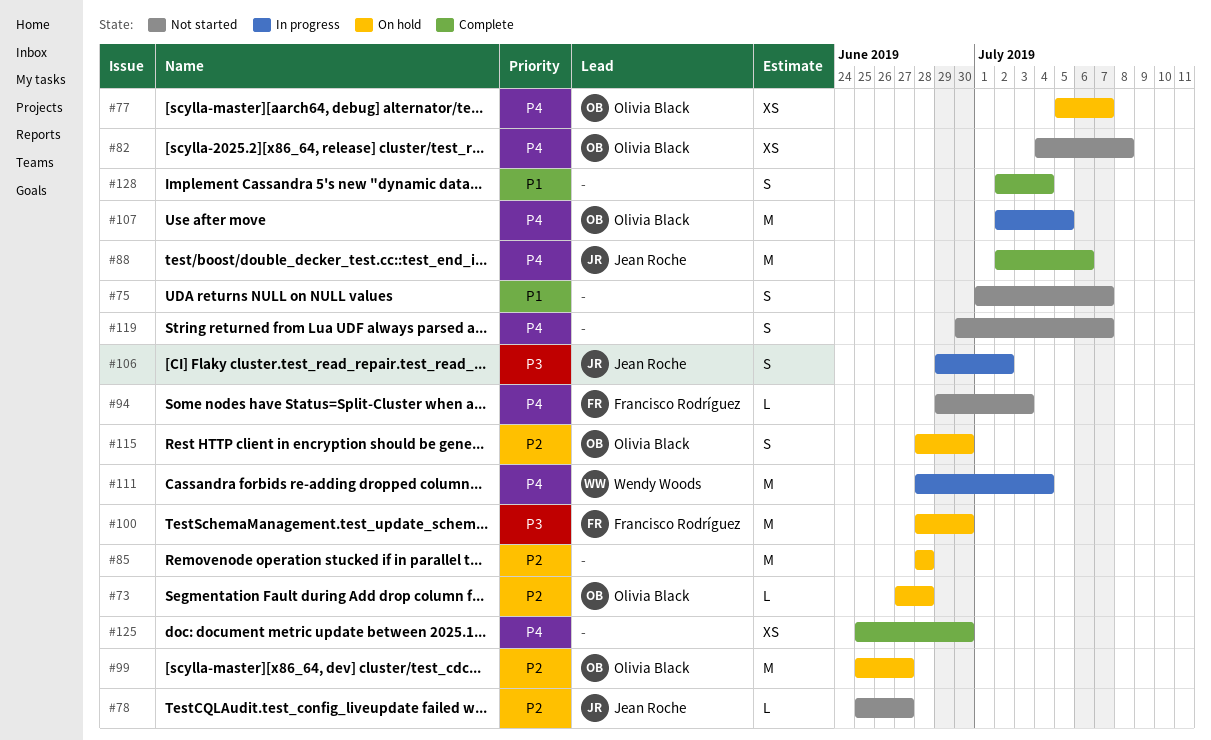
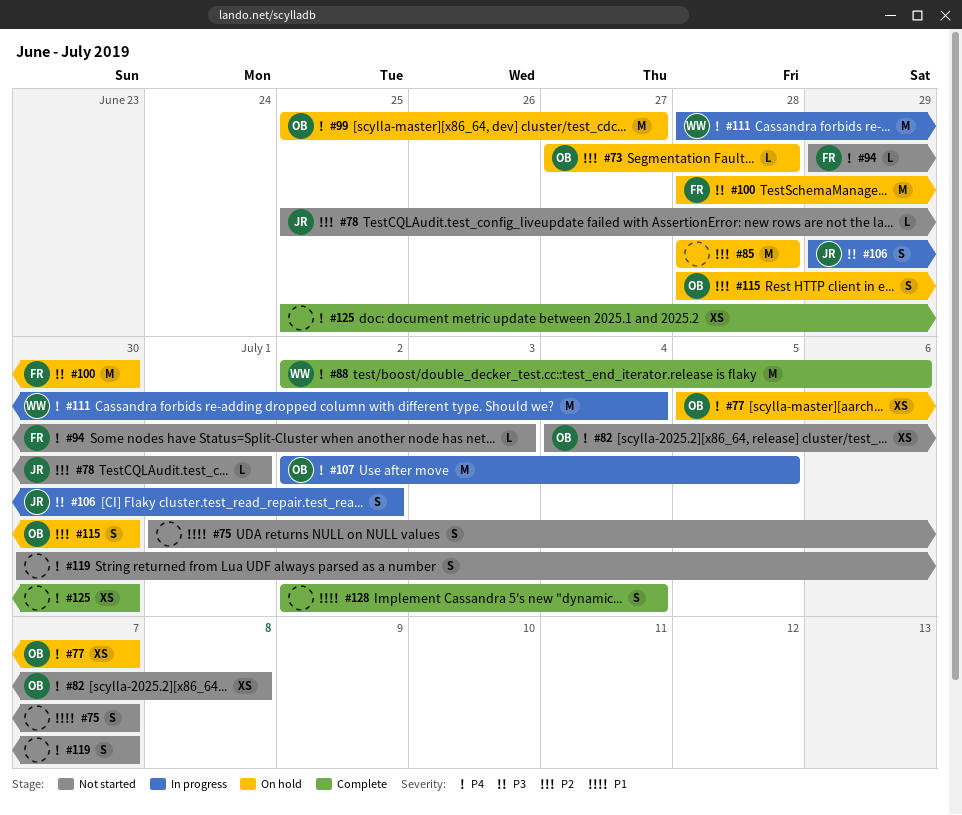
#78, due: Jun 27 -> Jul 1
#88, owner: Jean Roche -> Wendy Woods
#99, priority: P2 -> P4

